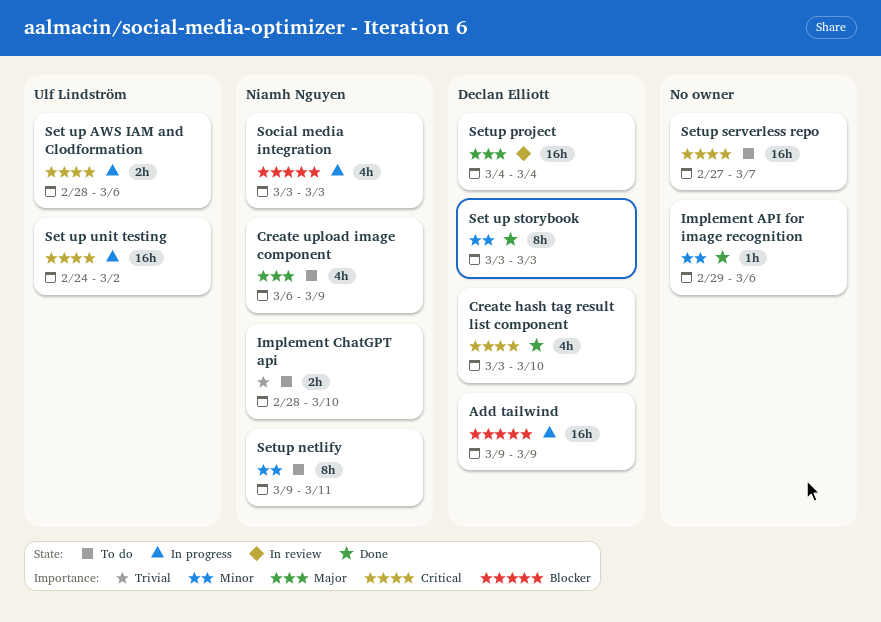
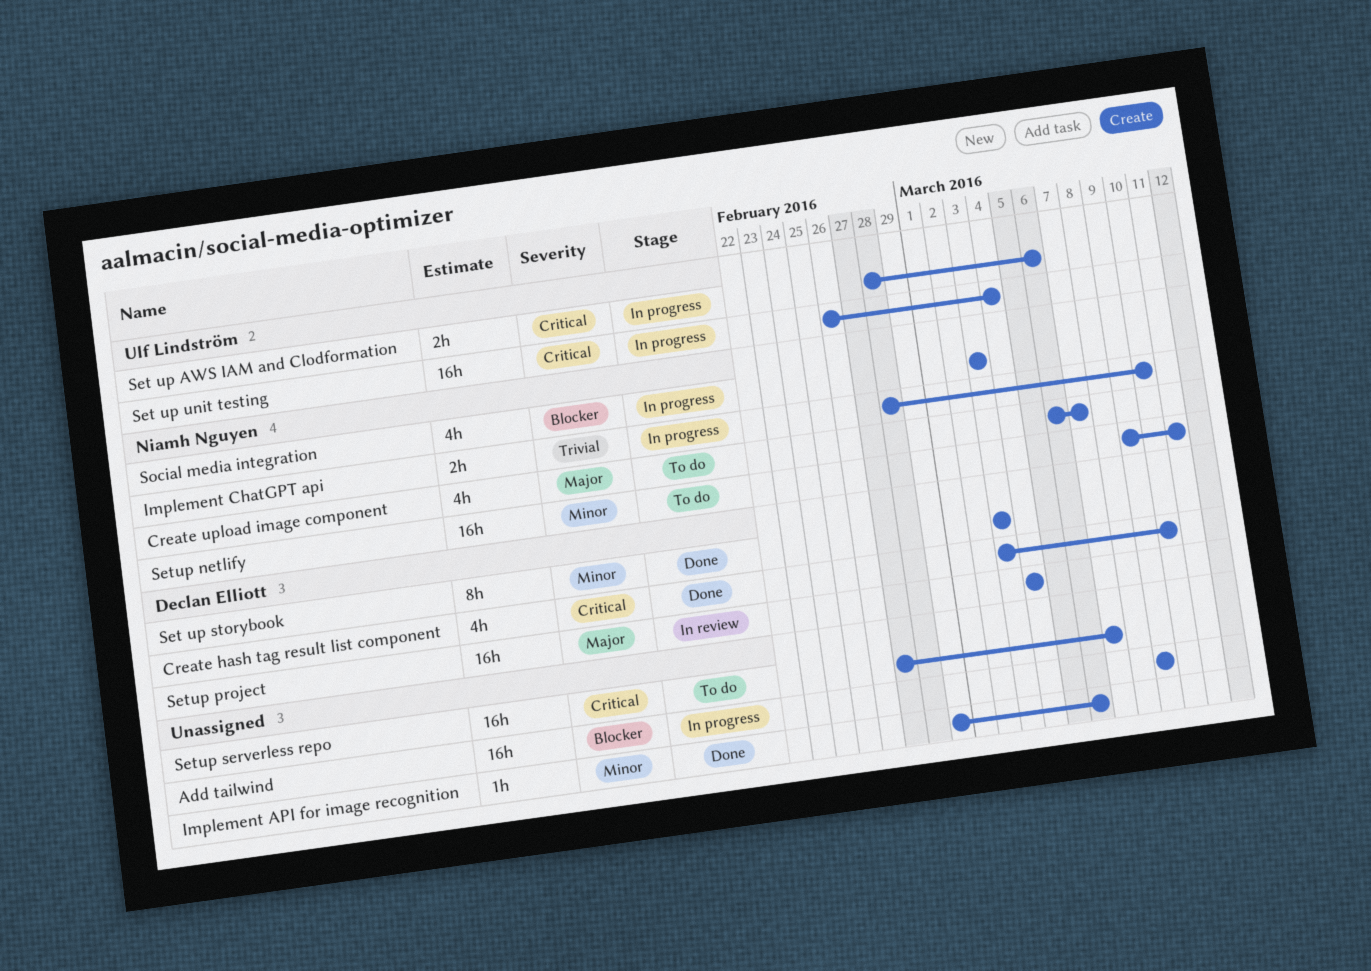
Add tailwind, owner: Declan Elliott -> none
Create upload image component, due: Mar 9 -> Mar 7
Implement ChatGPT api, status: To do -> In progress
Set up unit testing, start: Feb 24 -> Feb 26
Set up unit testing, due: Mar 2 -> Mar 4
Setup netlify, estimate: 8h -> 16h

